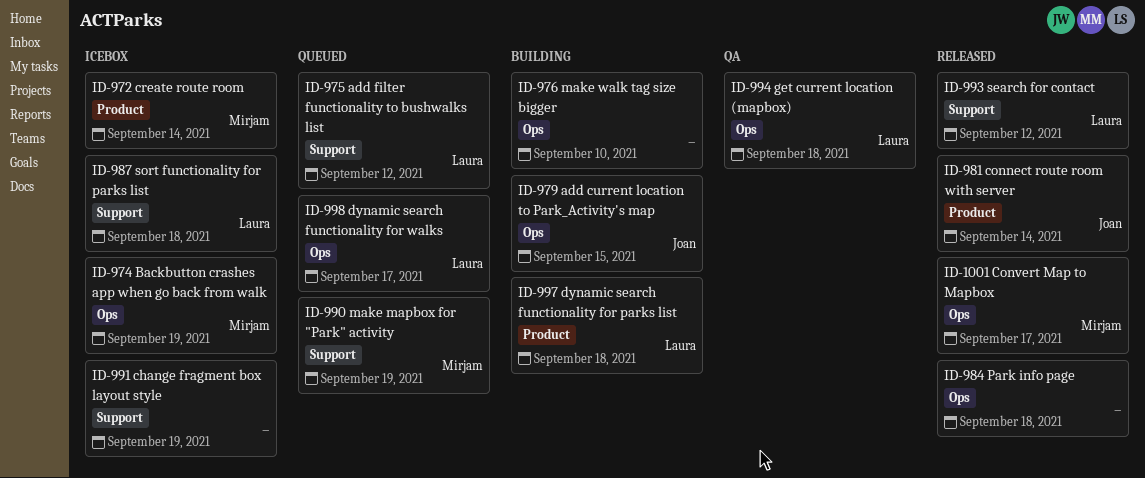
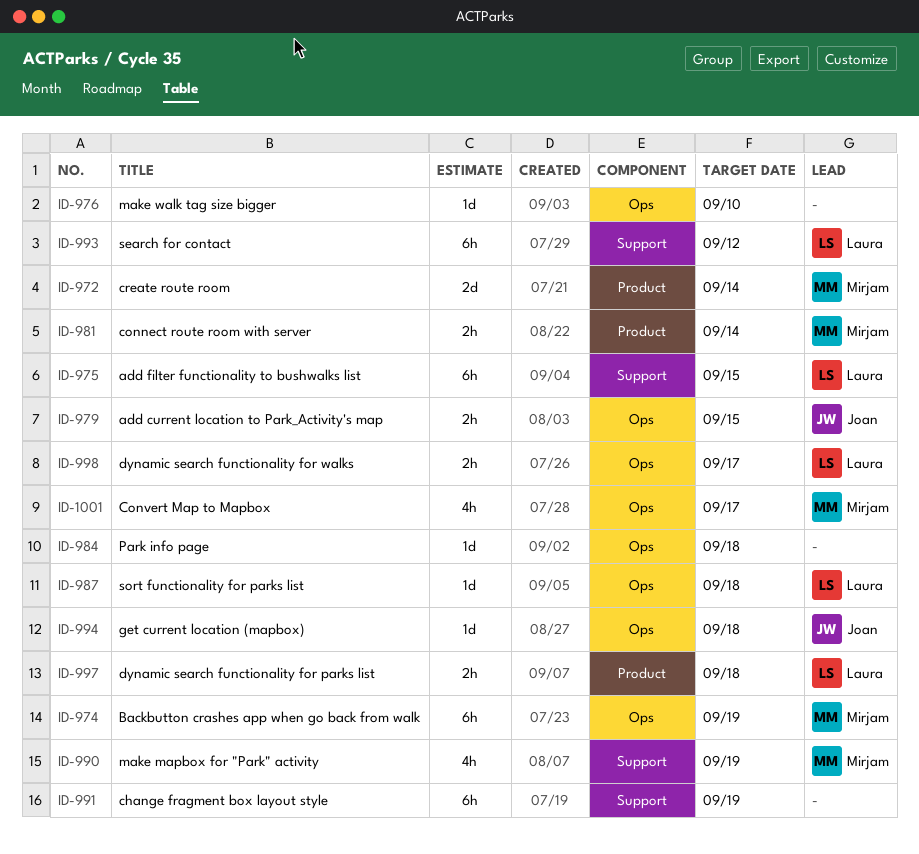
ID-975, due: Sep 12 -> Sep 15
ID-981, owner: Joan -> Mirjam
ID-987, label: Support -> Ops
ID-994, owner: Laura -> Joan

